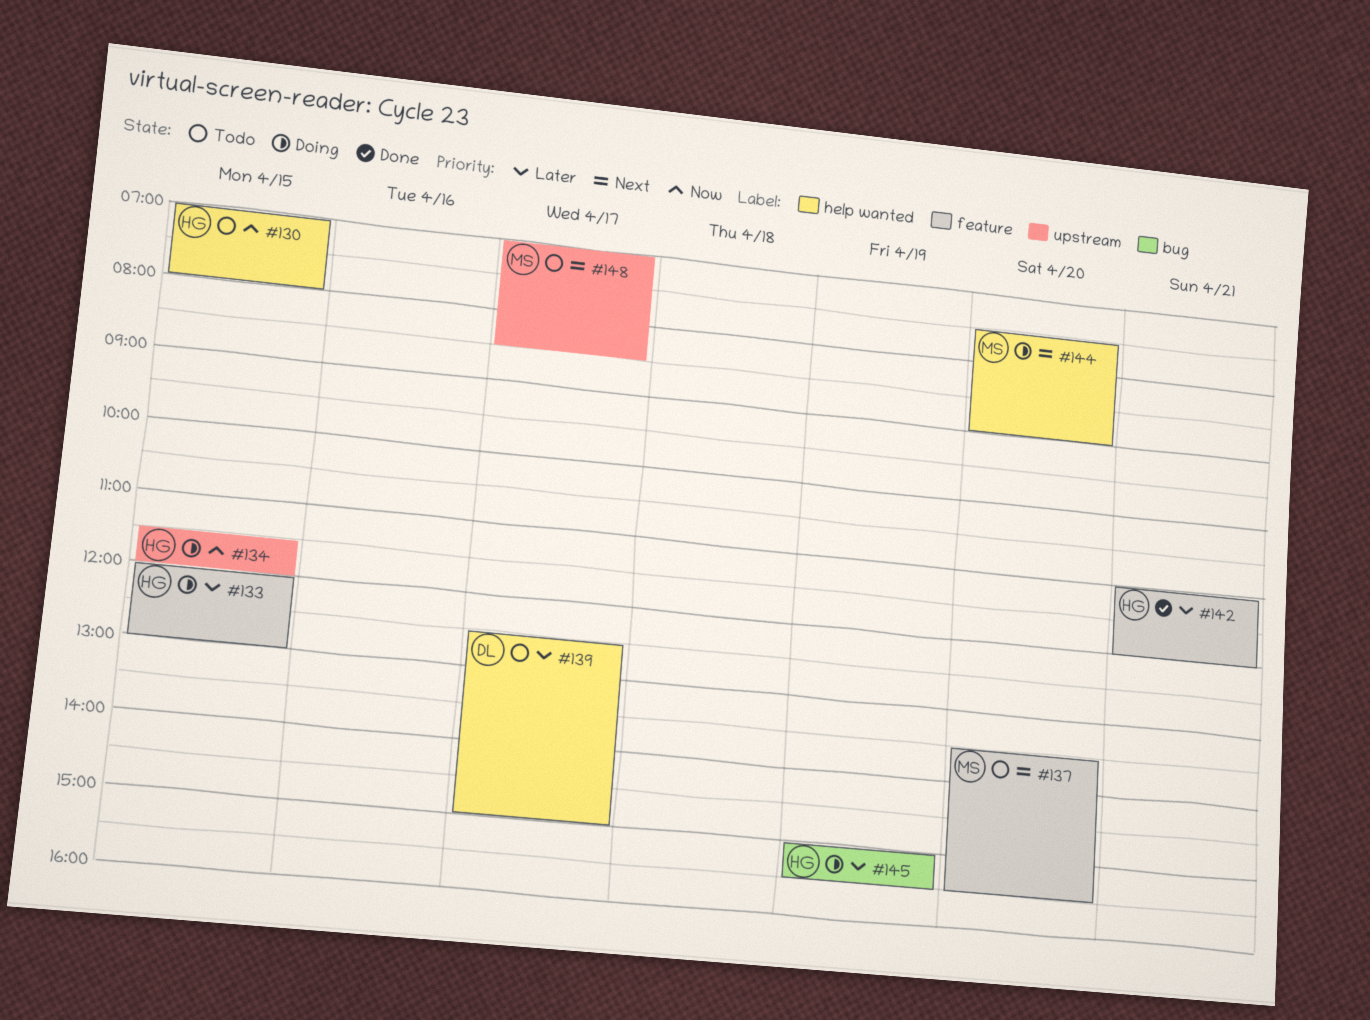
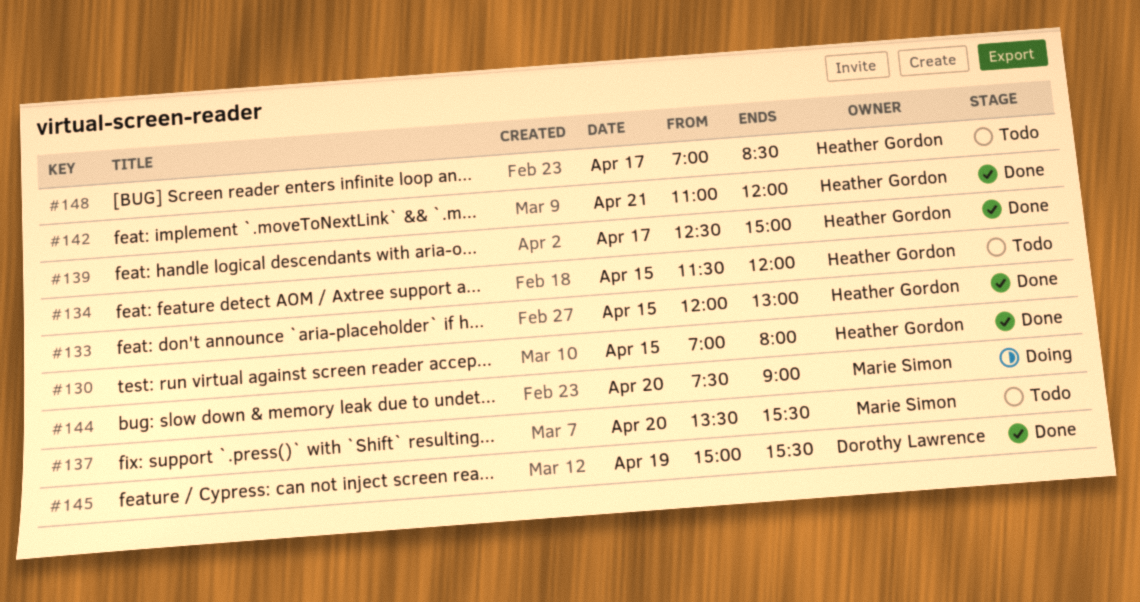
#130, status: Todo -> Done
#133, status: Doing -> Done
#134, status: Doing -> Todo
#139, status: Todo -> Done
#139, owner: Dorothy Lawrence -> Heather Gordon
#145, status: Doing -> Done
#145, owner: Heather Gordon -> Dorothy Lawrence
#148, owner: Marie Simon -> Heather Gordon

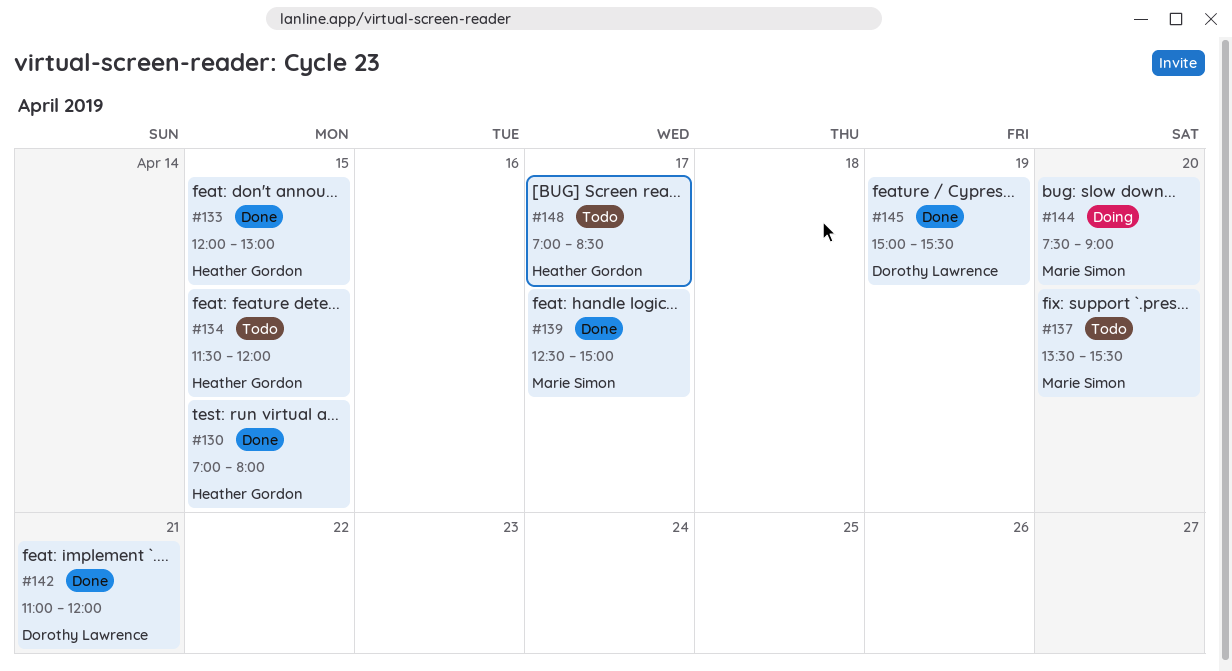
#139, owner: Heather Gordon -> Marie Simon
#142, owner: Heather Gordon -> Dorothy Lawrence

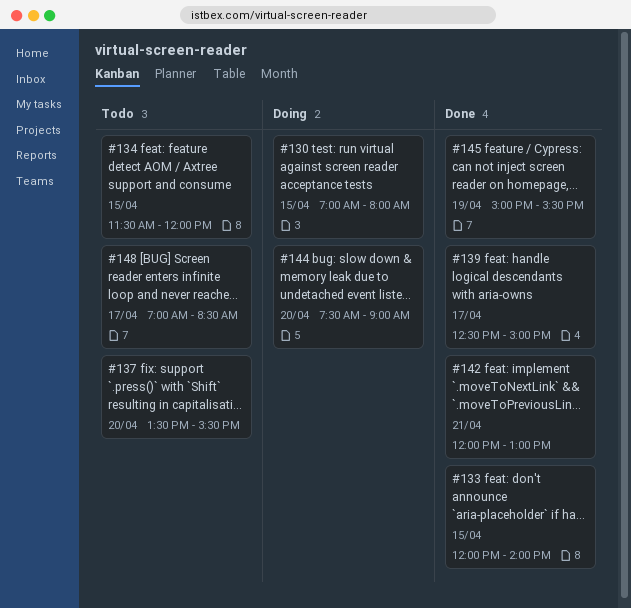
#130, status: Done -> Doing
#133, ends: 13:00 -> 14:00
#142, begins: 11:00 -> 12:00
#142, ends: 12:00 -> 13:00

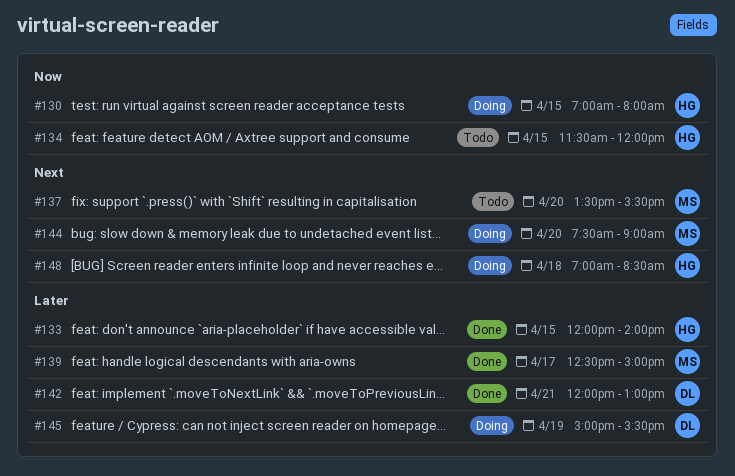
#145, status: Done -> Doing
#148, status: Todo -> Doing
#148, day: Apr 17 -> Apr 18

